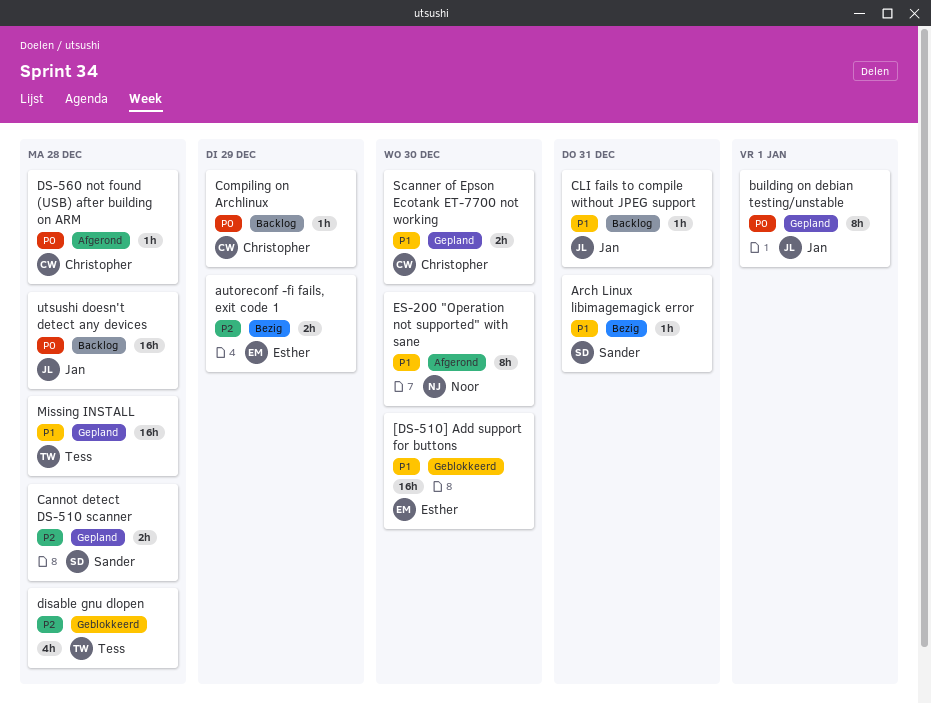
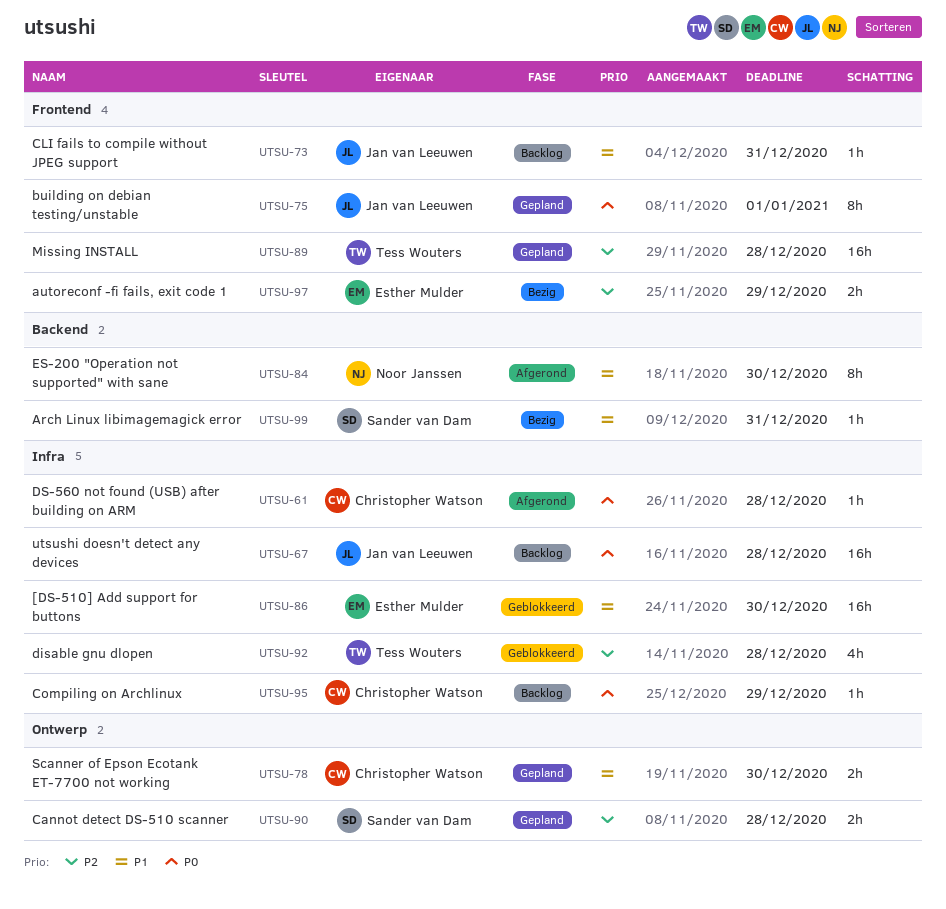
Missing INSTALL, priority: P1 -> P2

